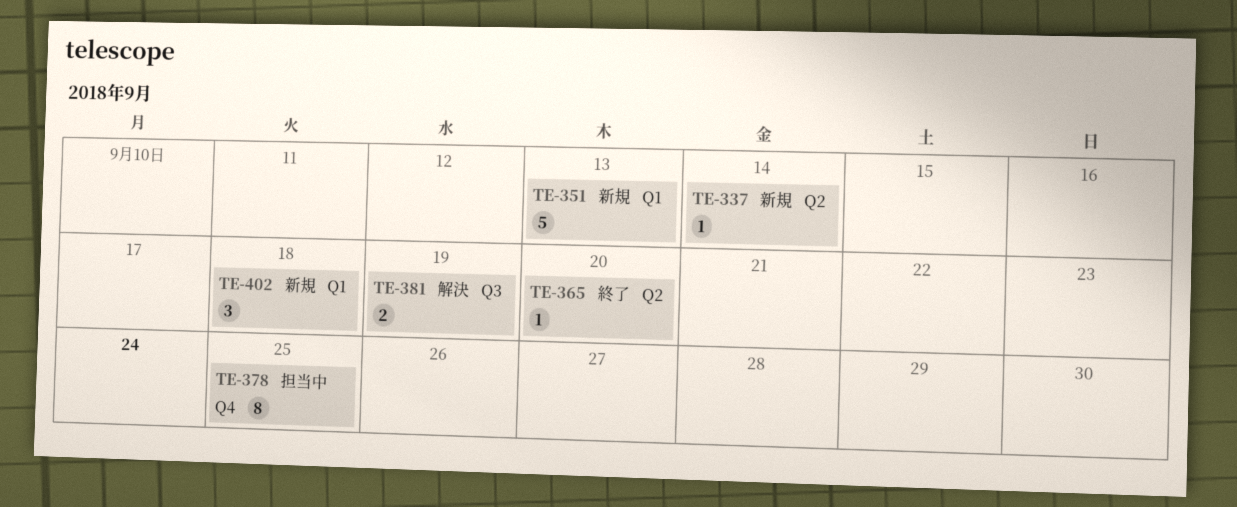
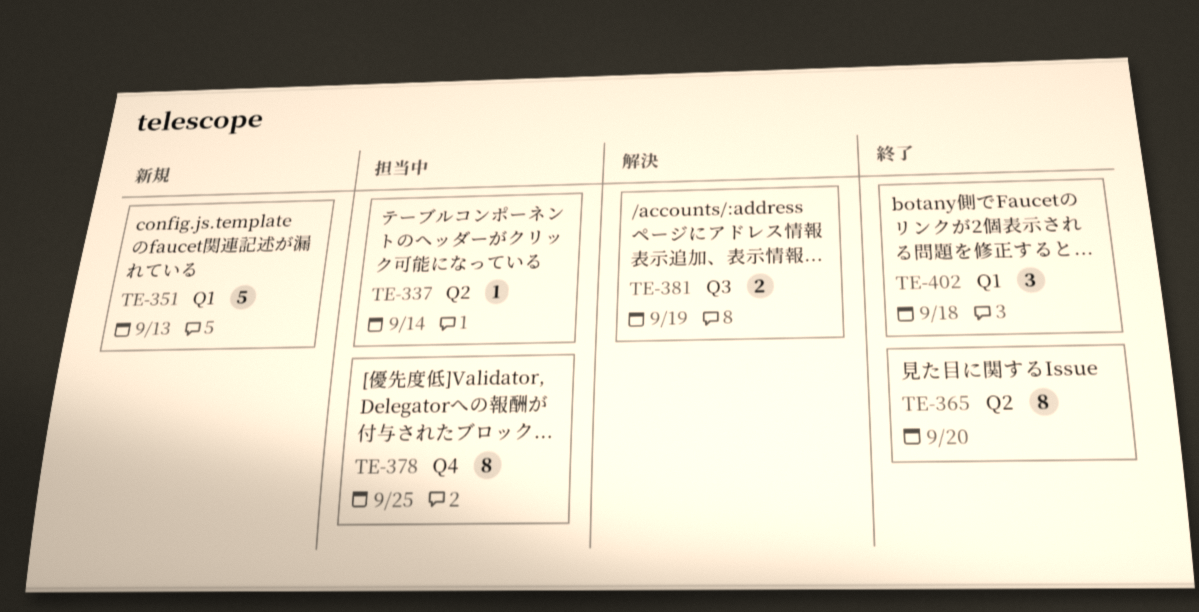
TE-337, status: 新規 -> 担当中
TE-365, estimate: 1 -> 8
TE-402, status: 新規 -> 終了

